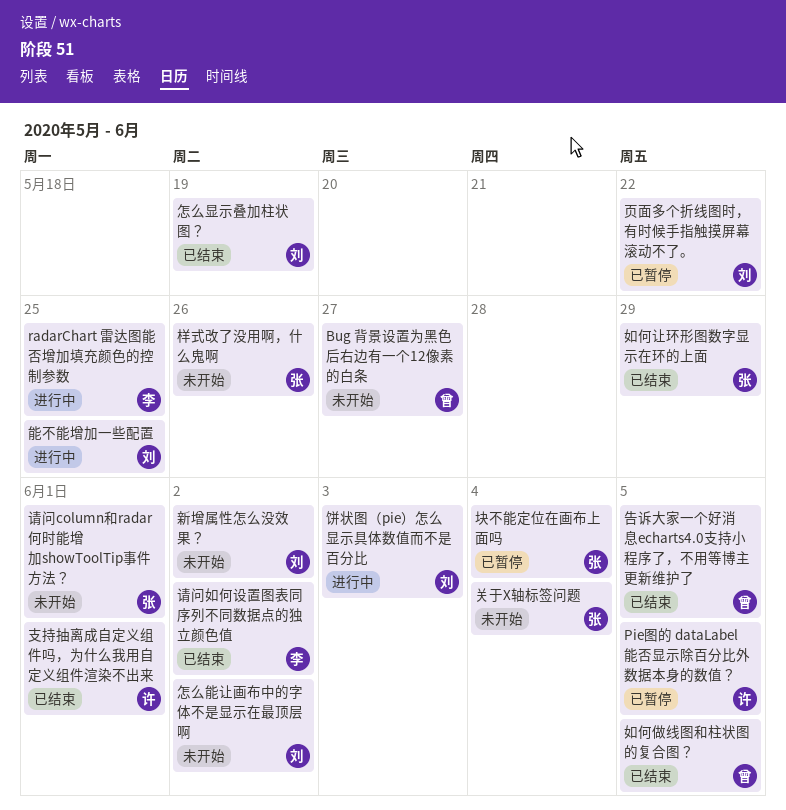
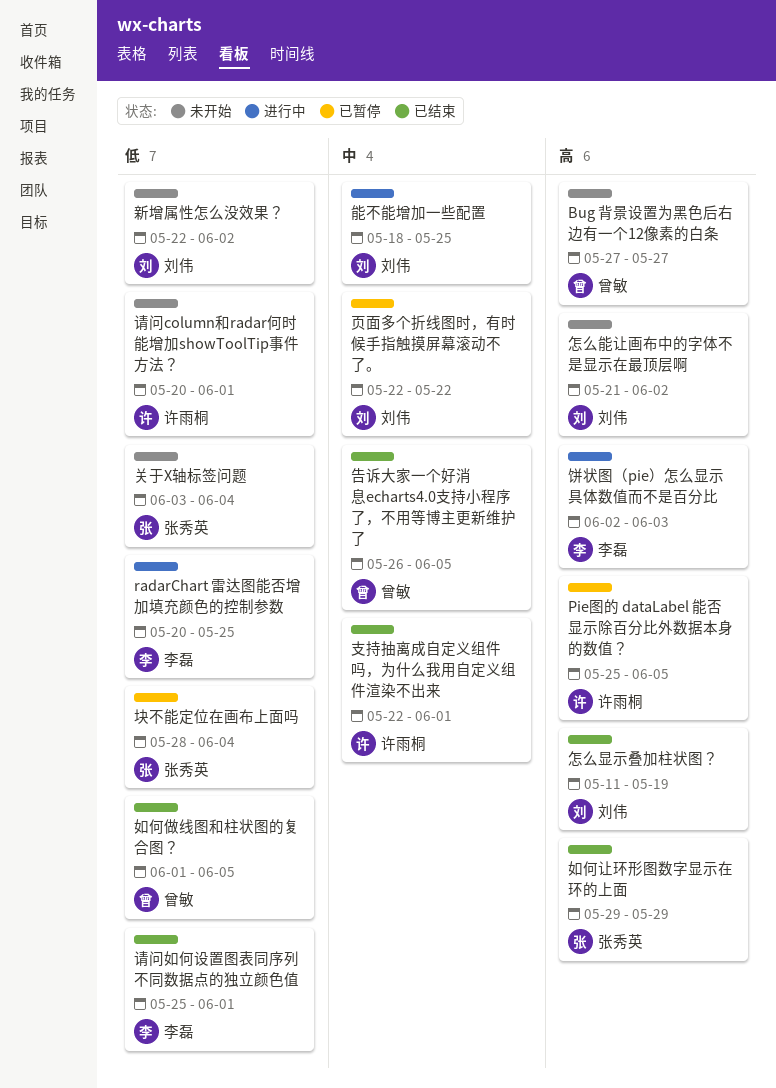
样式改了没用啊，什么鬼啊: present -> none
请问column和radar何时能增加showToolTip事件方法？, owner: 张秀英 -> 许雨桐
请问如何设置图表同序列不同数据点的独立颜色值, due: Jun 2 -> Jun 1
饼状图（pie）怎么显示具体数值而不是百分比, owner: 刘伟 -> 李磊

